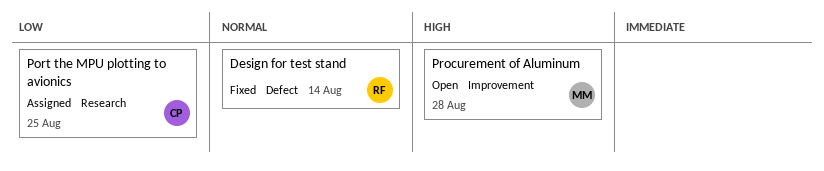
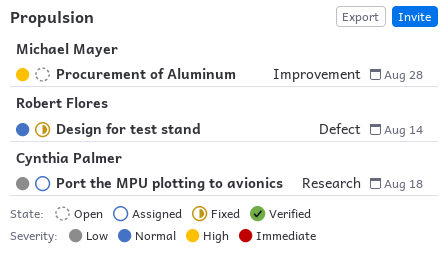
Port the MPU plotting to avionics, due: Aug 25 -> Aug 18

